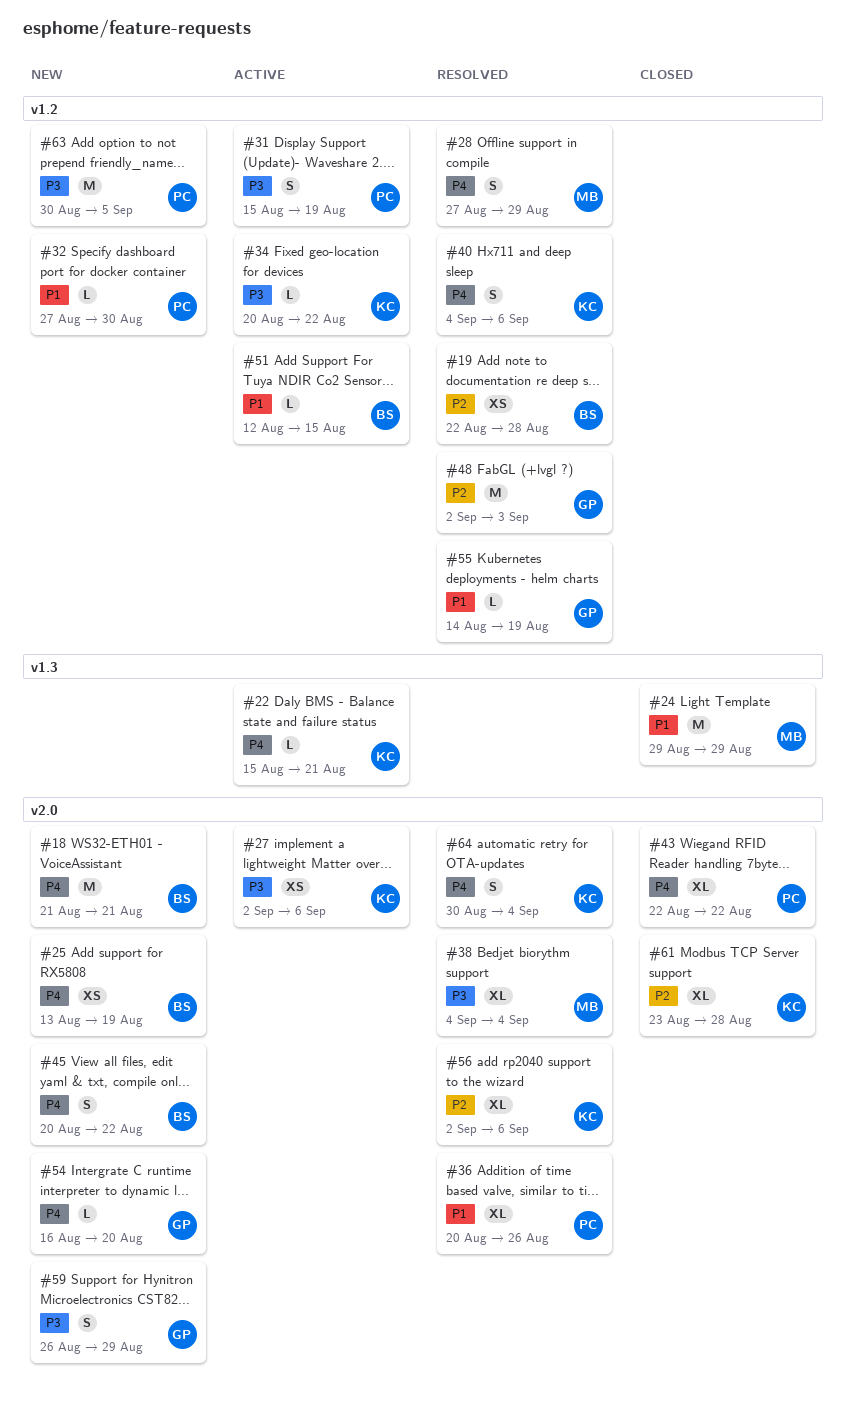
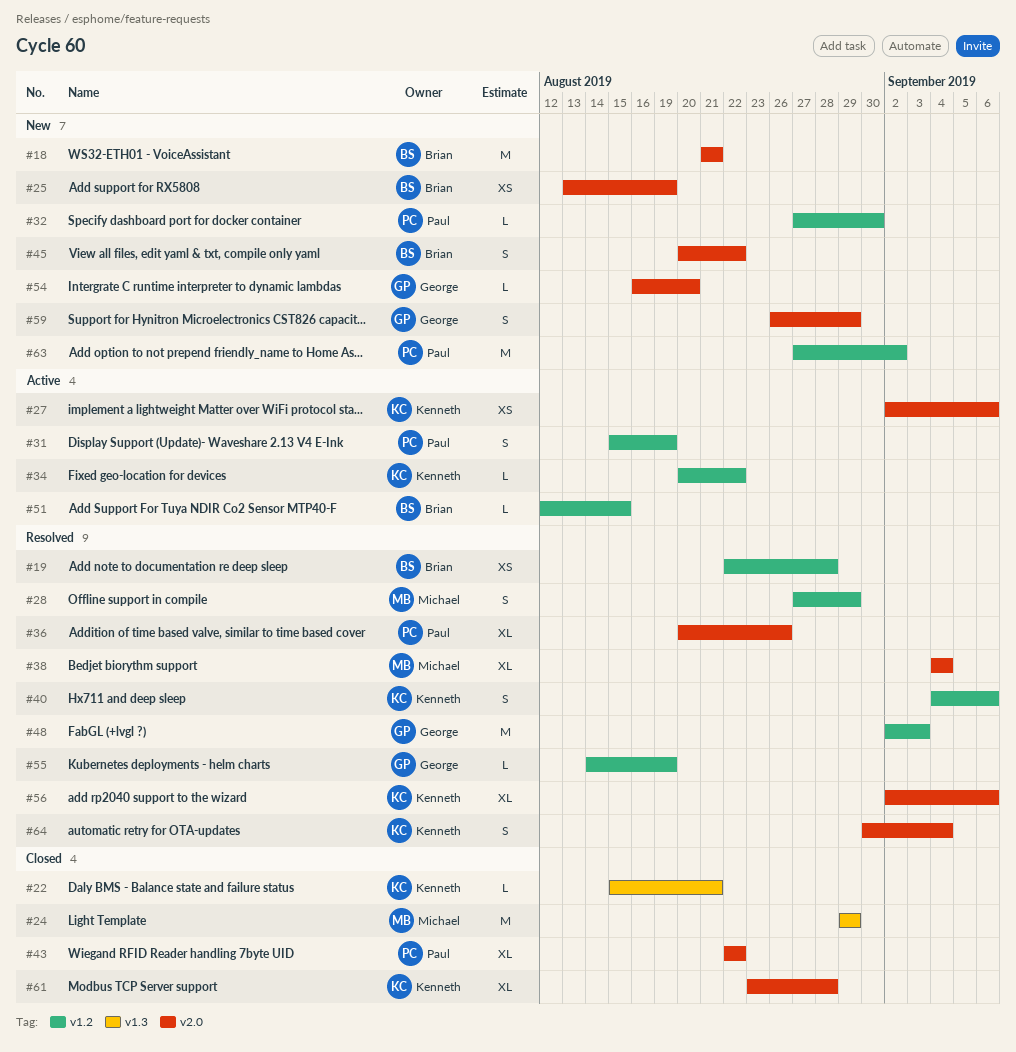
#22, status: Active -> Closed
#63, start: Aug 30 -> Aug 27
#63, due: Sep 5 -> Sep 2

